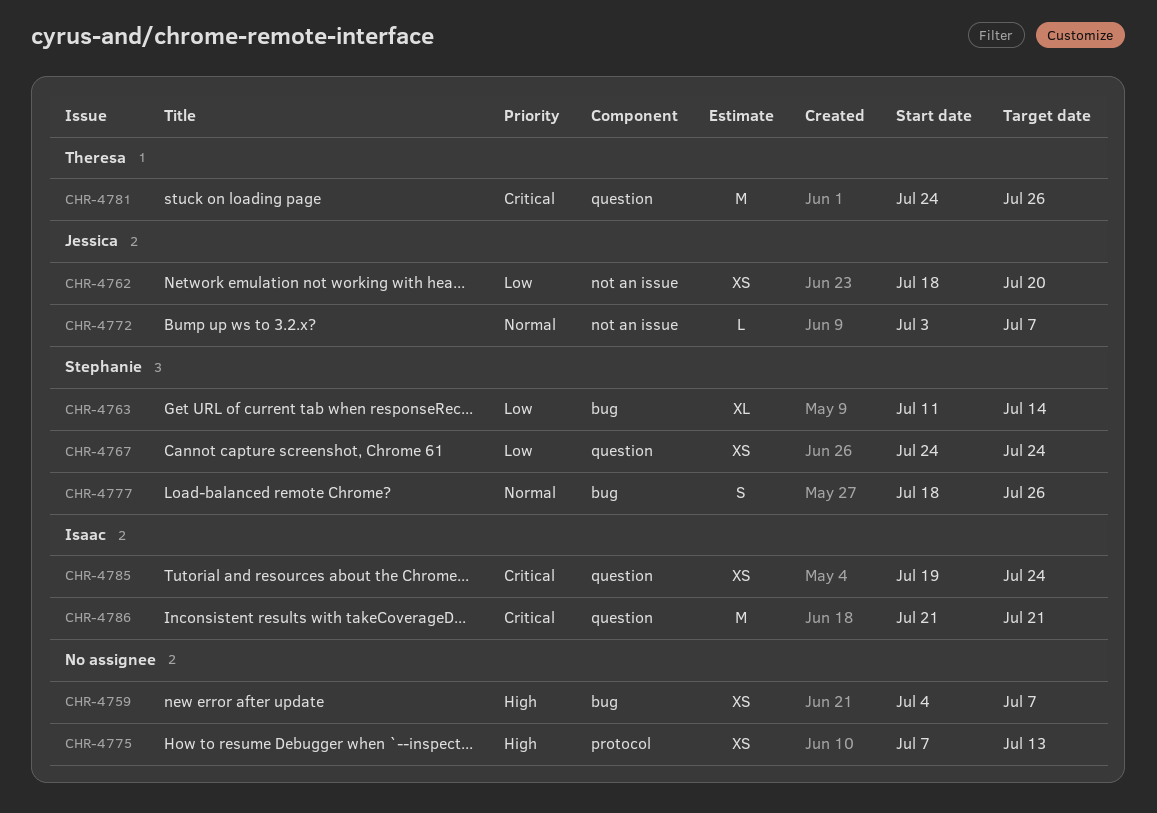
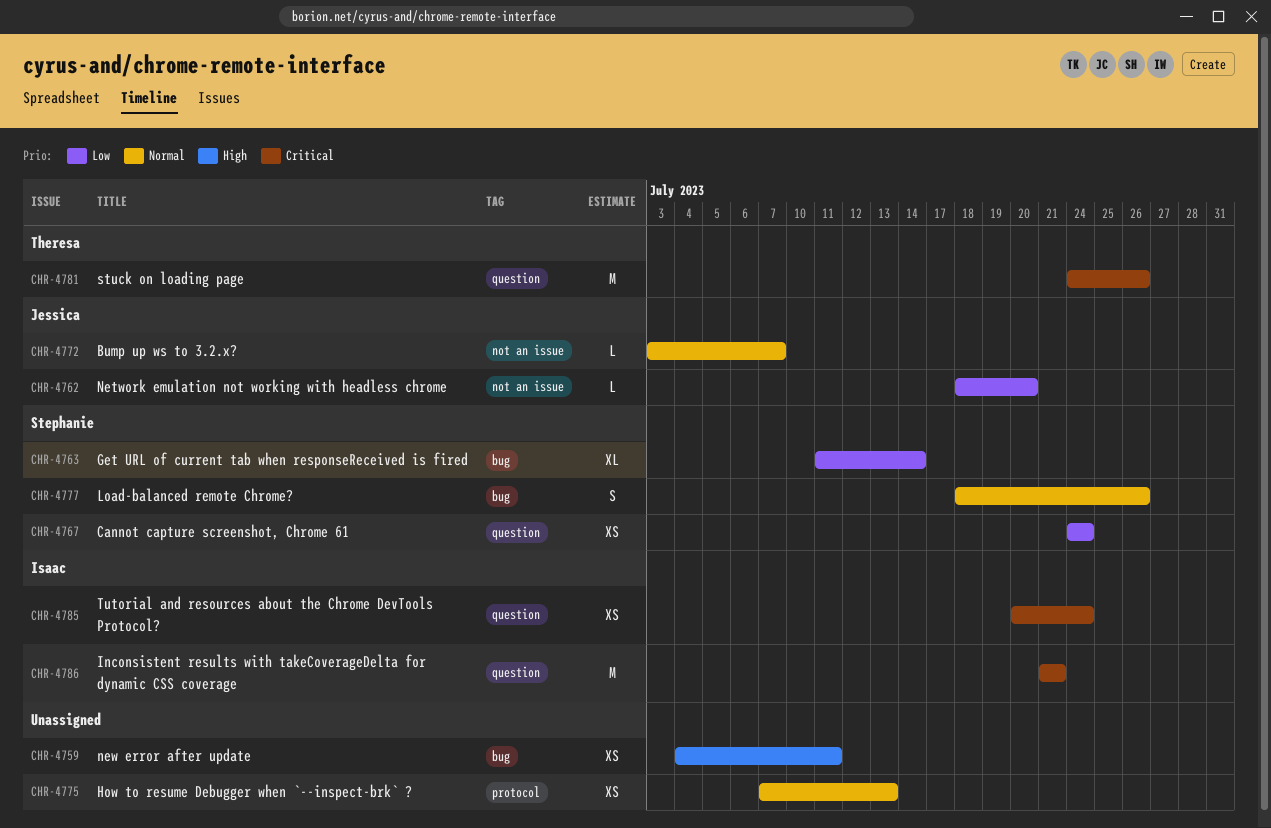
CHR-4759, due: Jul 7 -> Jul 11
CHR-4762, estimate: XS -> L
CHR-4775, priority: High -> Normal
CHR-4785, start: Jul 19 -> Jul 20

